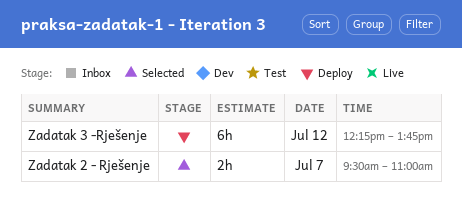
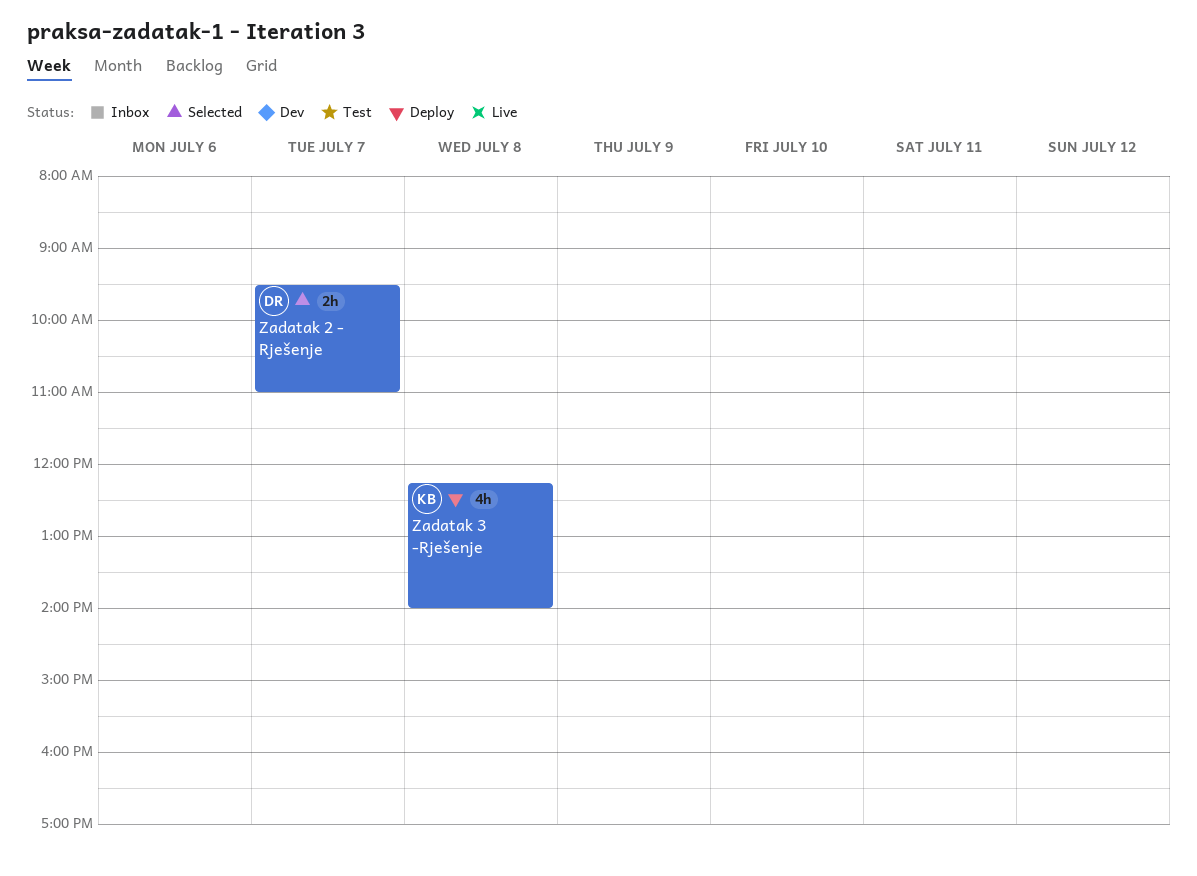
Zadatak 3 -Rješenje, estimate: 6h -> 4h
Zadatak 3 -Rješenje, day: Jul 12 -> Jul 8
Zadatak 3 -Rješenje, ends: 13:45 -> 14:00

